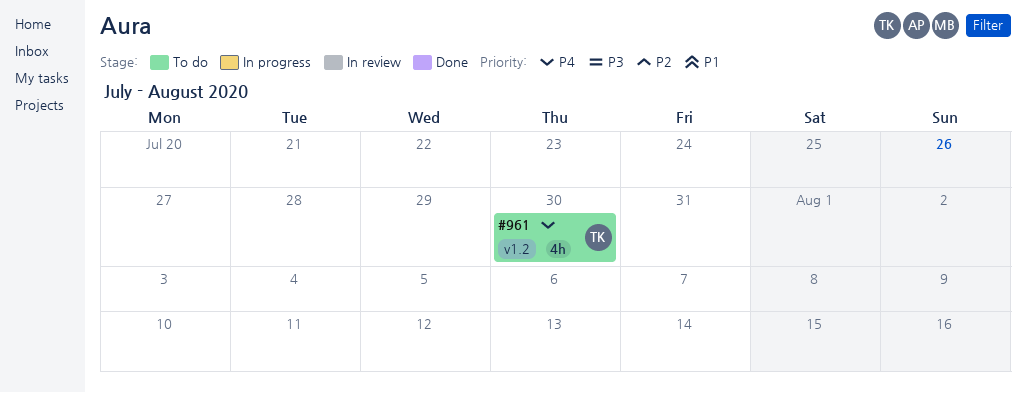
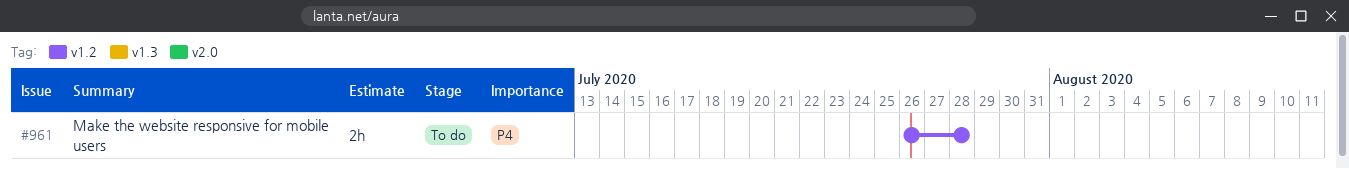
#961, estimate: 4h -> 2h
#961, due: Jul 30 -> Jul 28

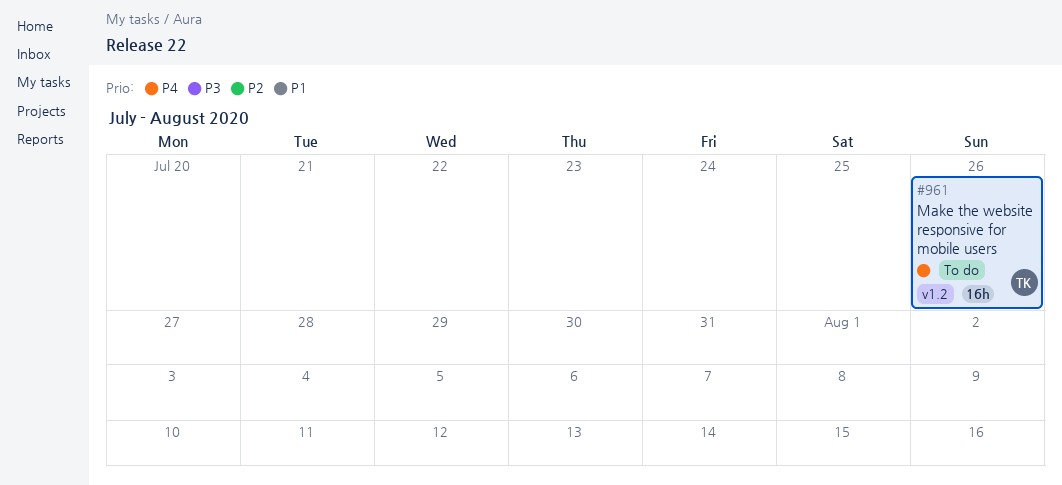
#961, estimate: 2h -> 16h
#961, due: Jul 28 -> Jul 26

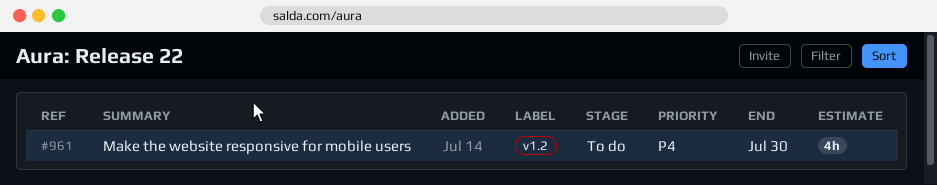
#961, estimate: 16h -> 4h
#961, due: Jul 26 -> Jul 30

